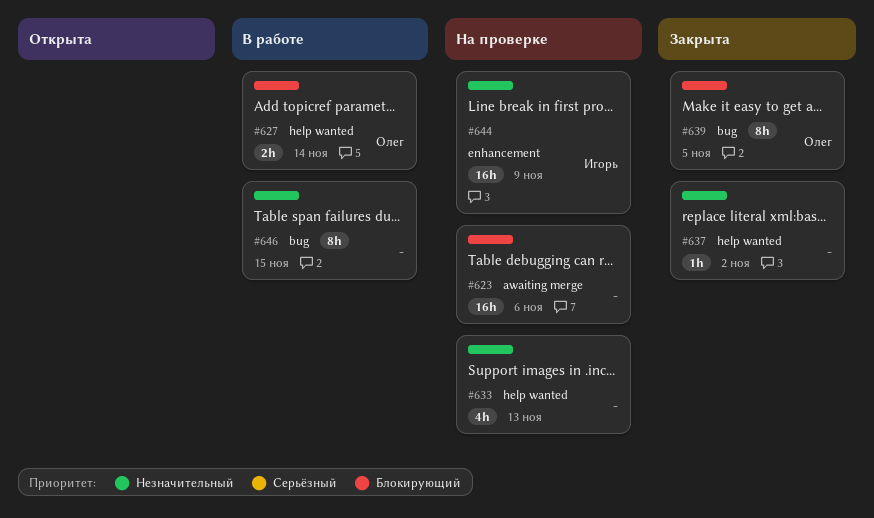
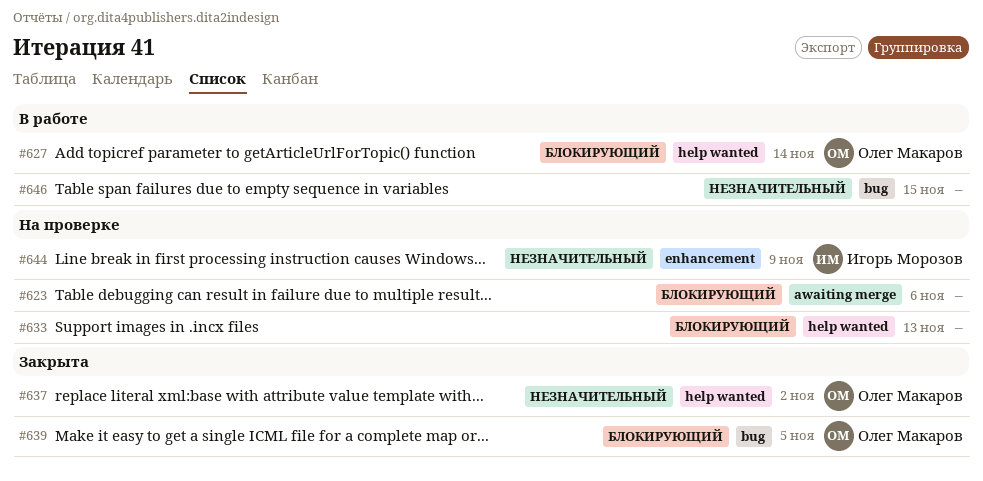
#633, priority: Незначительный -> Блокирующий
#637, owner: none -> Олег Макаров

